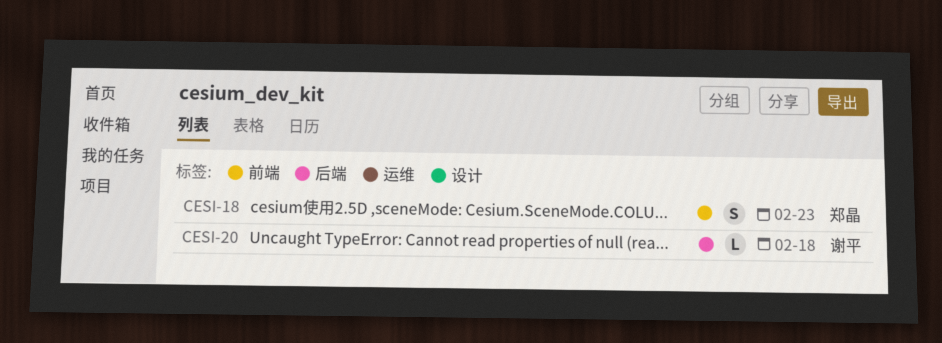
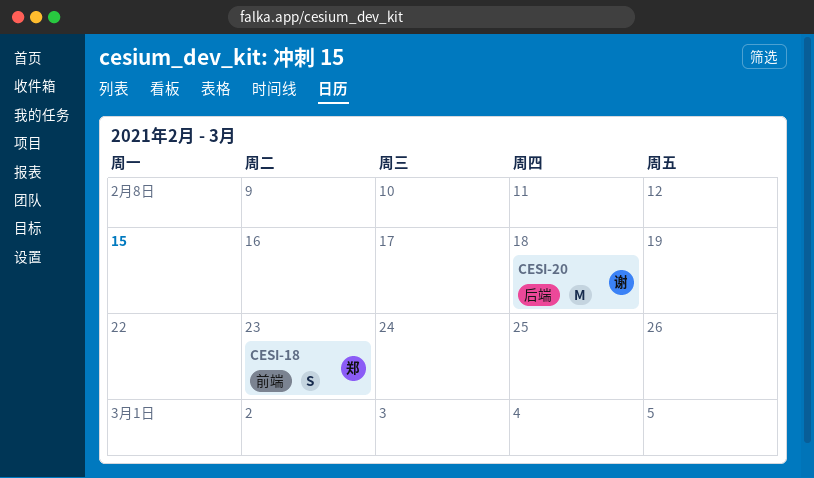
CESI-20, estimate: L -> M

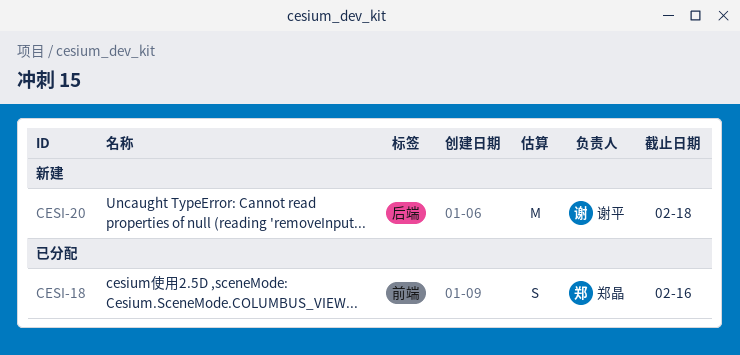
CESI-18, due: Feb 23 -> Feb 16

